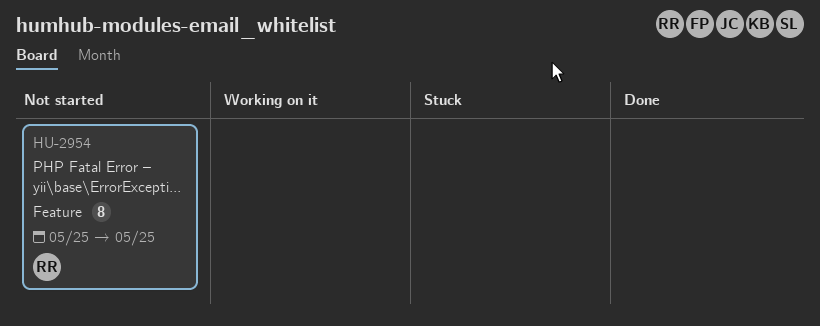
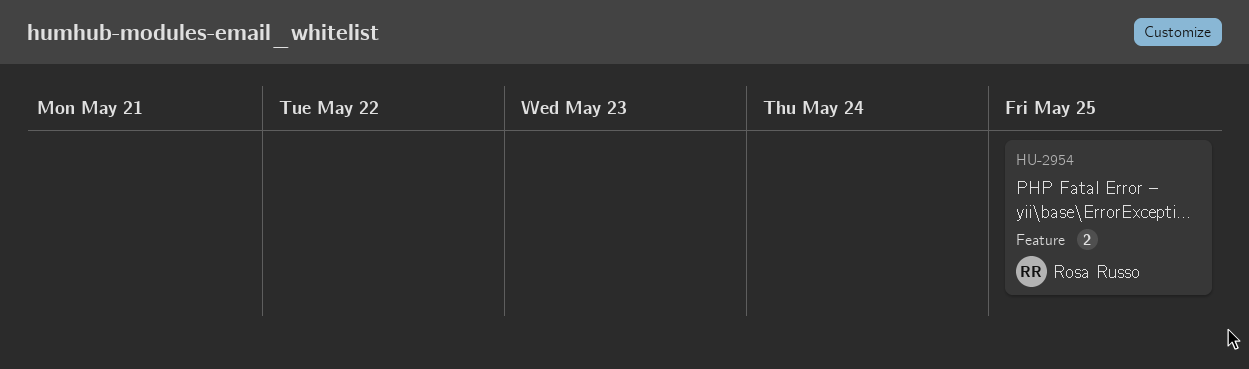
HU-2954, estimate: 8 -> 2

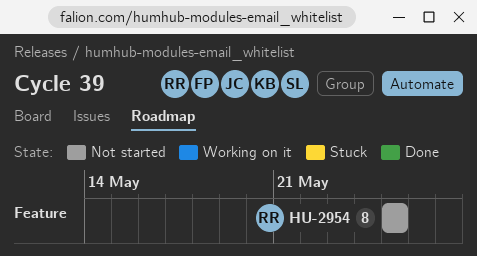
HU-2954, estimate: 2 -> 8

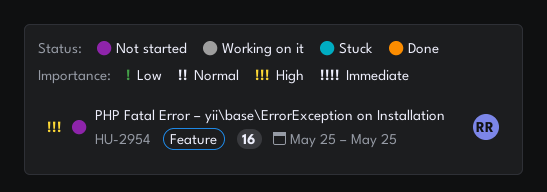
HU-2954, estimate: 8 -> 16

